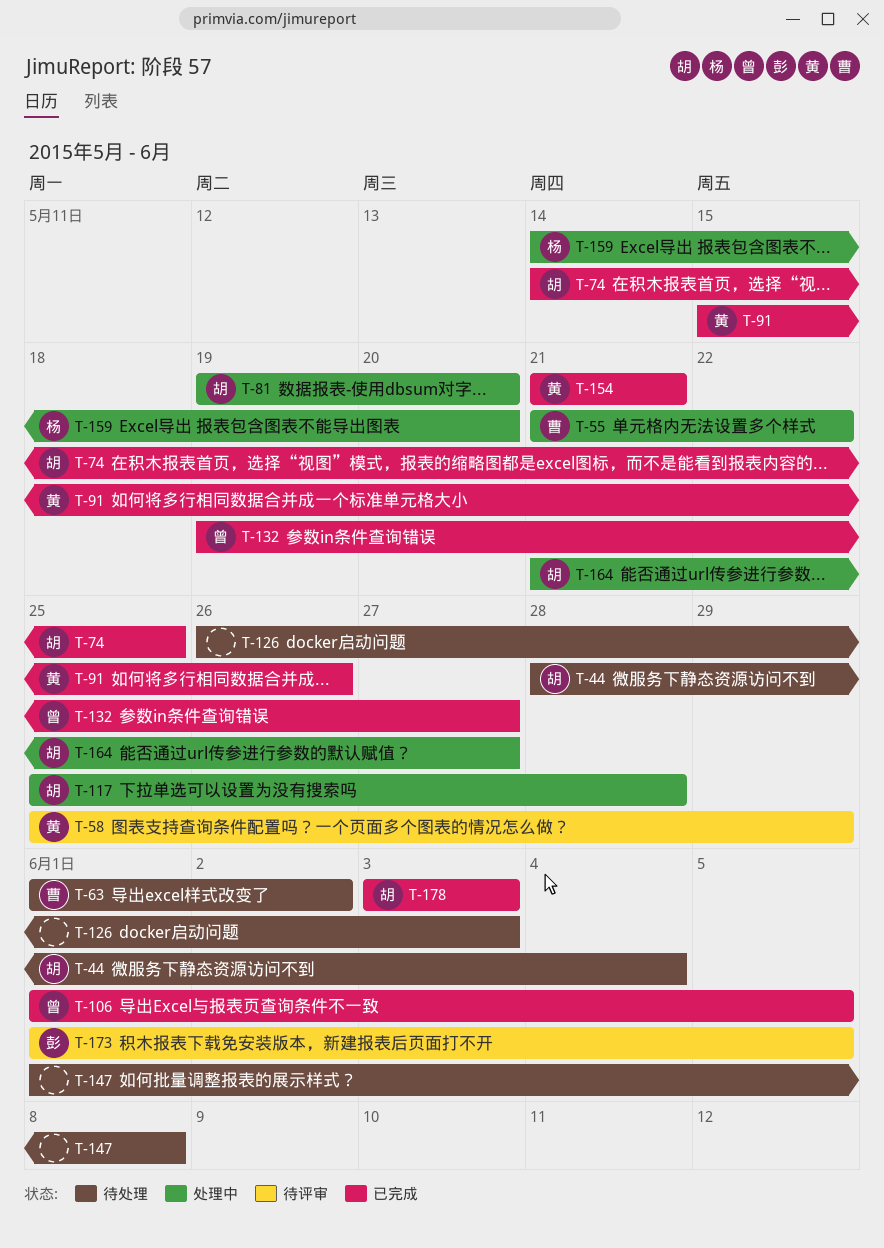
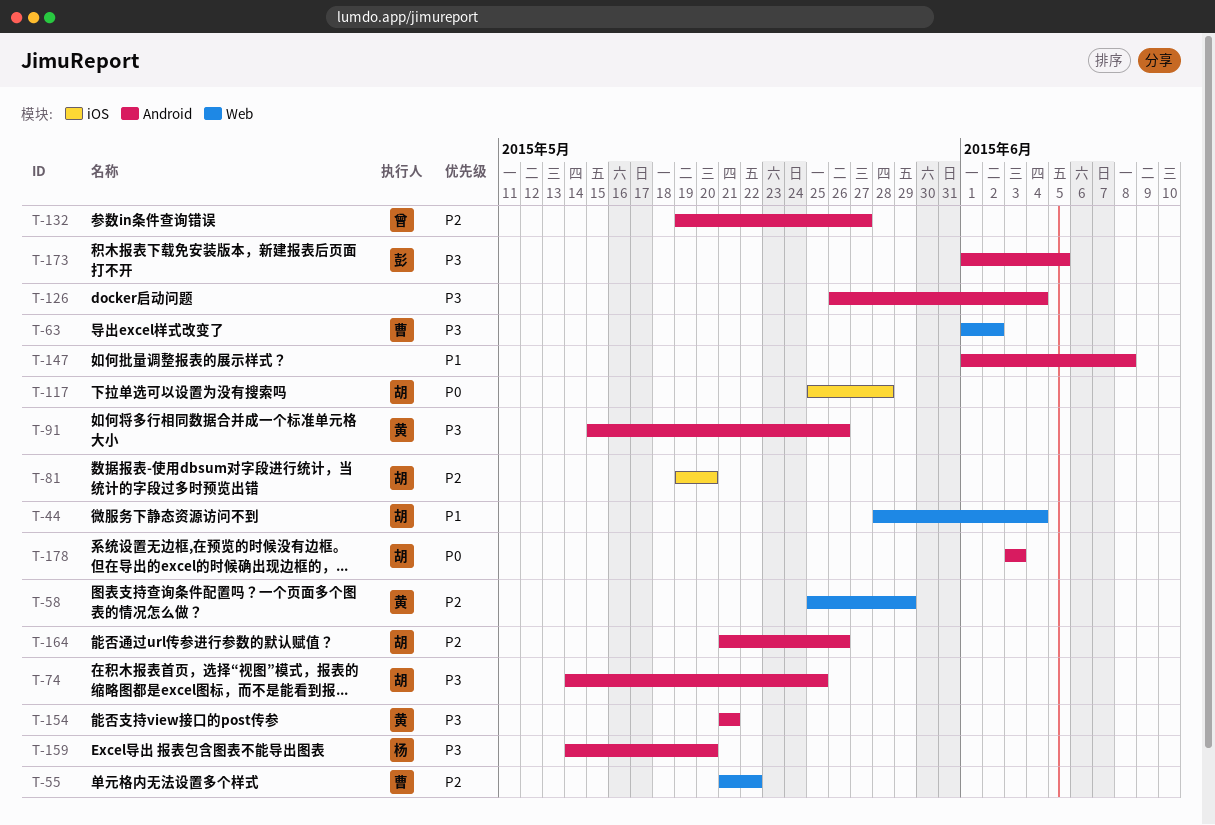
T-106: present -> none
T-126, due: Jun 3 -> Jun 4
T-164, due: May 27 -> May 26

